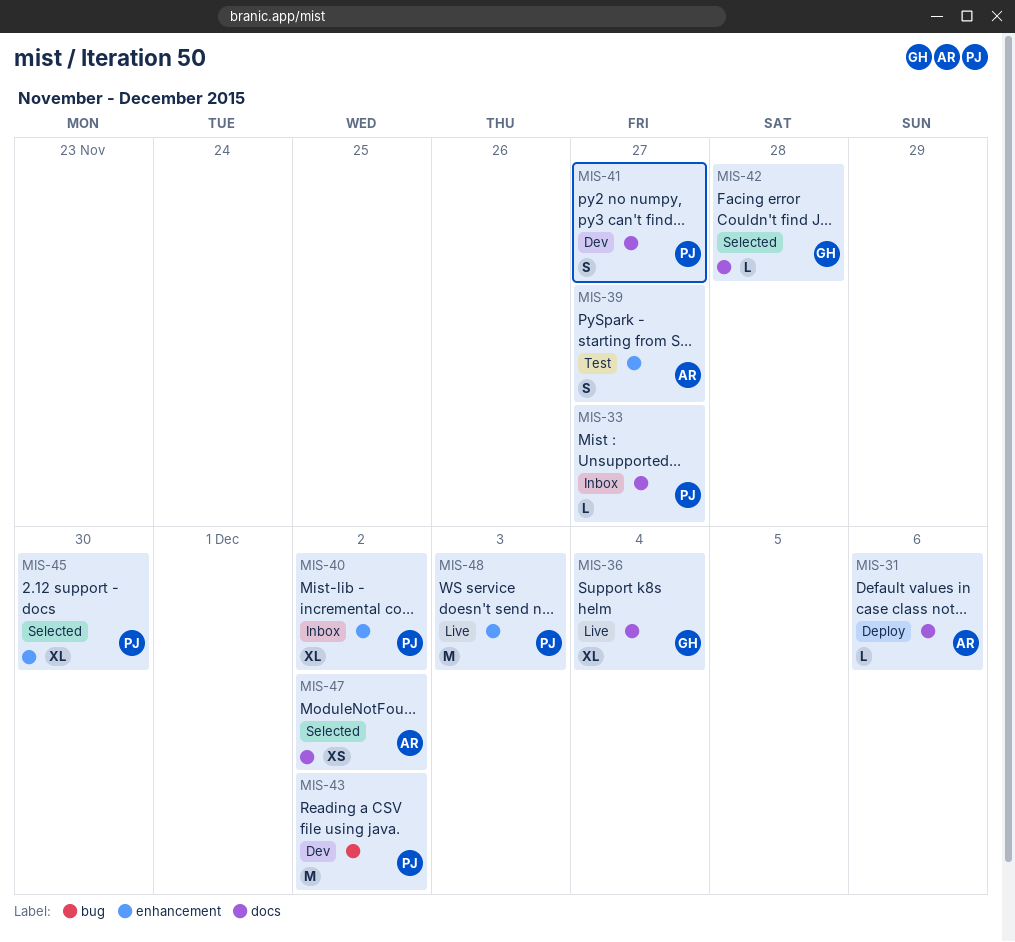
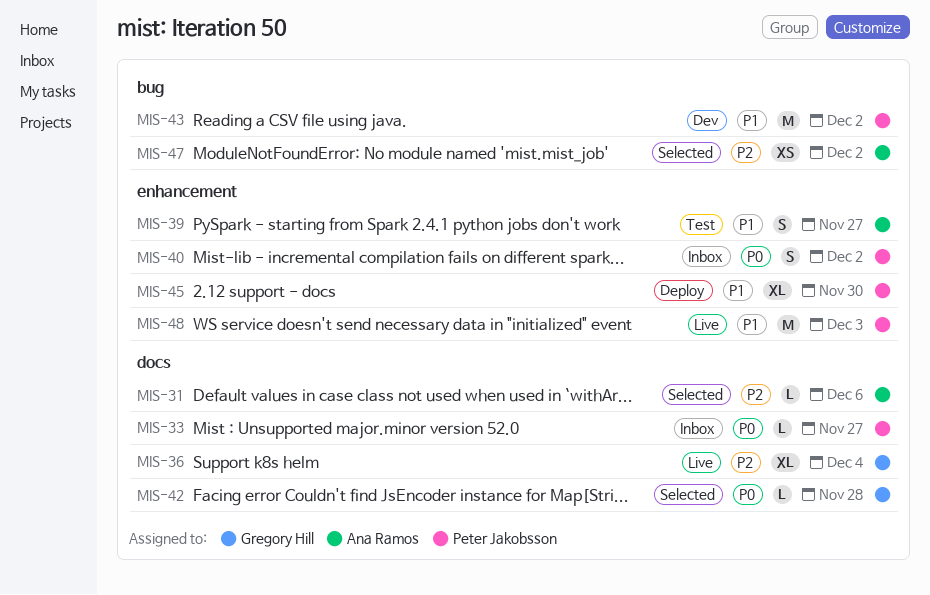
MIS-31, status: Deploy -> Selected
MIS-40, estimate: XL -> S
MIS-41: present -> none
MIS-45, status: Selected -> Deploy
MIS-47, label: docs -> bug

